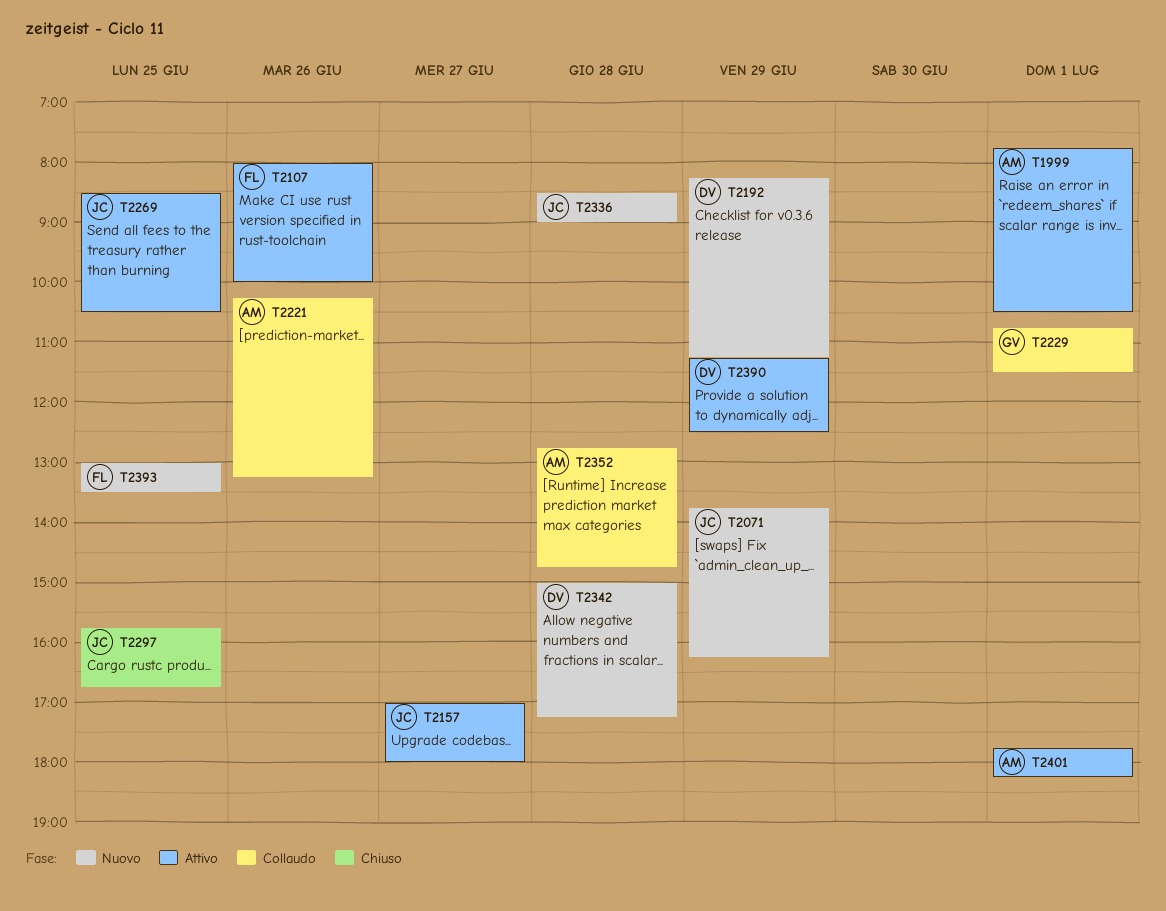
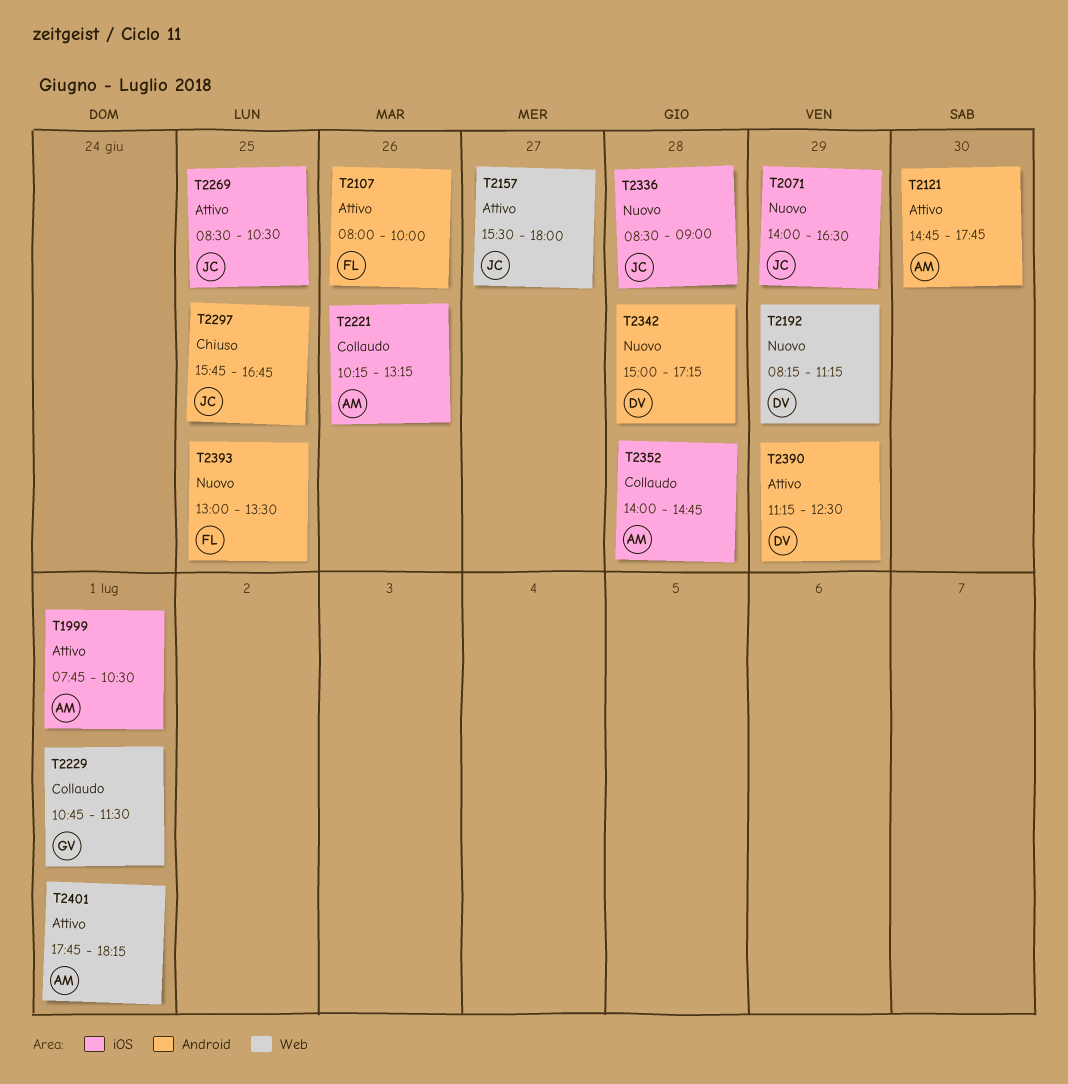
T2071, begins: 13:45 -> 14:00
T2071, ends: 16:15 -> 16:30
T2121: none -> present
T2157, begins: 17:00 -> 15:30
T2352, begins: 12:45 -> 14:00

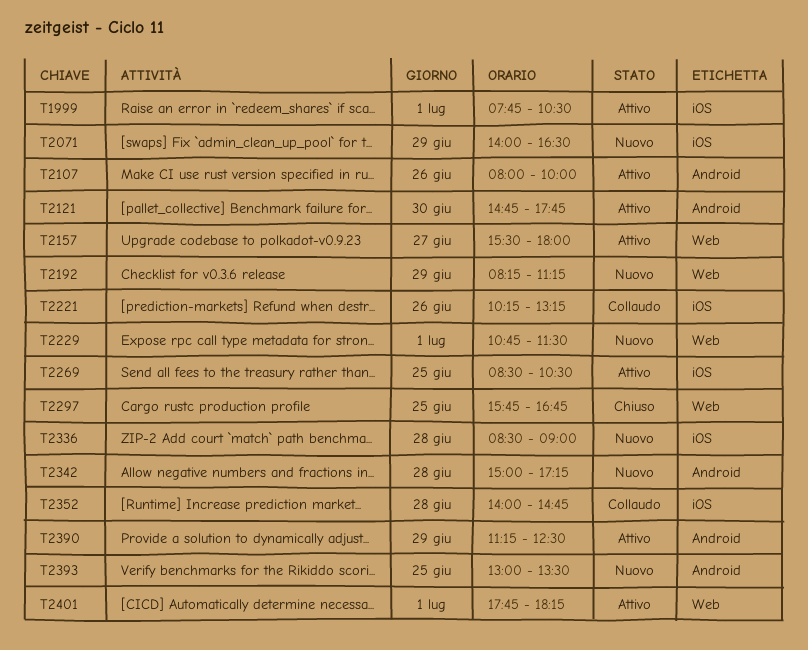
T2229, status: Collaudo -> Nuovo
T2297, label: Android -> Web

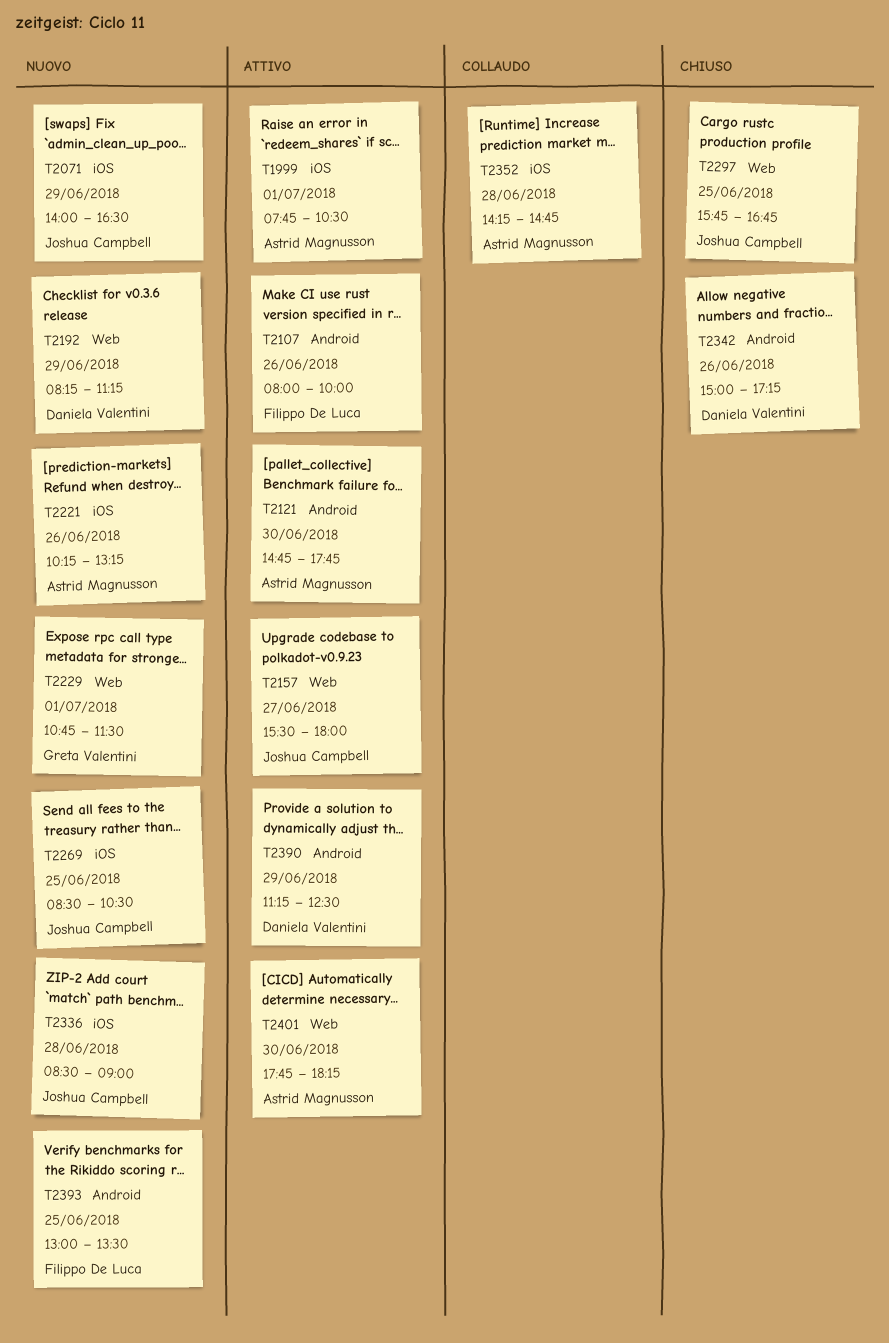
T2221, status: Collaudo -> Nuovo
T2269, status: Attivo -> Nuovo
T2342, status: Nuovo -> Chiuso
T2342, day: Jun 28 -> Jun 26
T2352, begins: 14:00 -> 14:15
T2401, day: Jul 1 -> Jun 30

